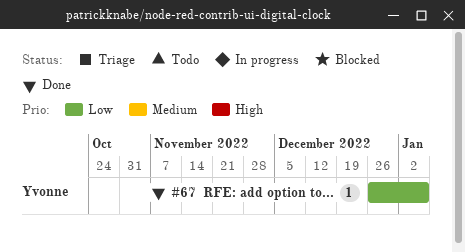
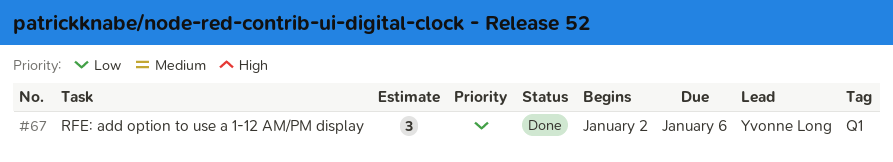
#67, estimate: 1 -> 3
#67, start: Dec 26 -> Jan 2

